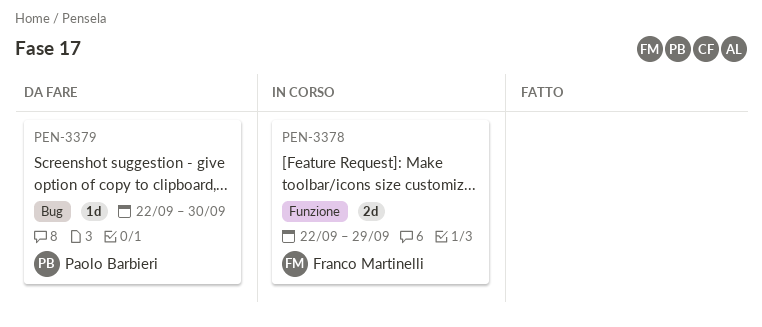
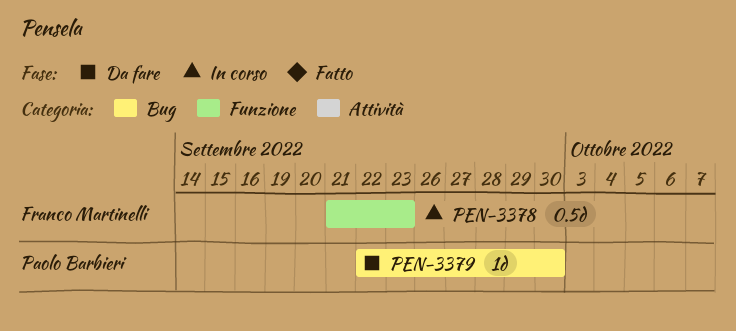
PEN-3378, estimate: 2d -> 0.5d
PEN-3378, start: Sep 22 -> Sep 21
PEN-3378, due: Sep 29 -> Sep 23

